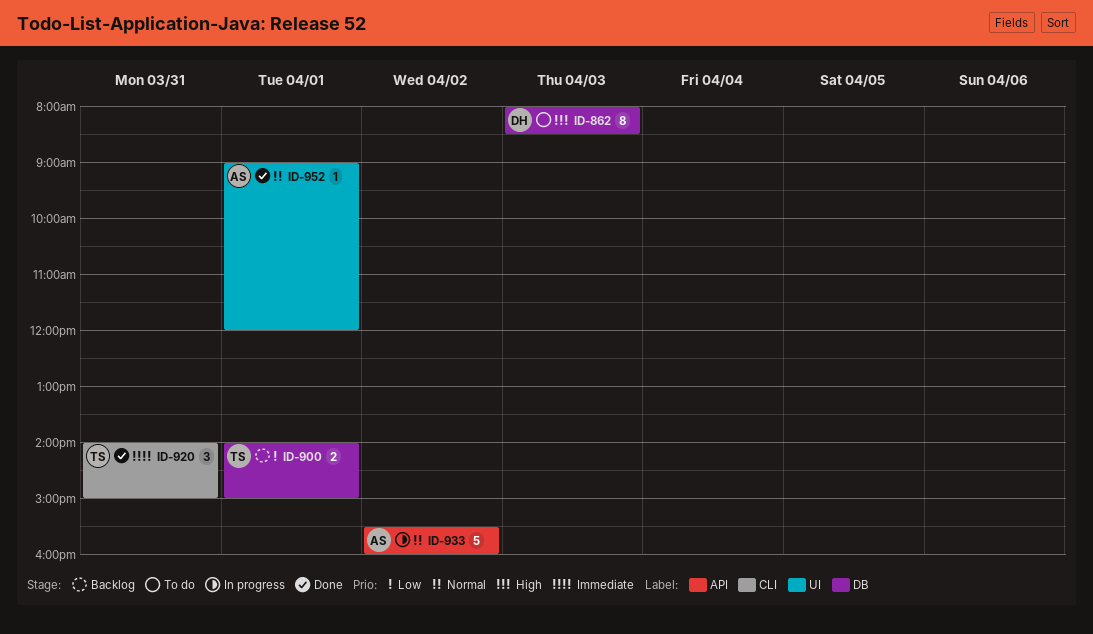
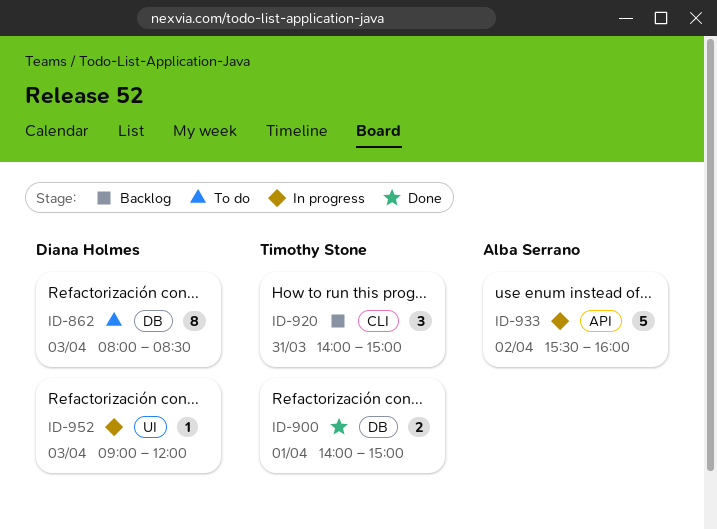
ID-900, status: Backlog -> Done
ID-920, status: Done -> Backlog
ID-952, status: Done -> In progress
ID-952, owner: Alba Serrano -> Diana Holmes
ID-952, day: Apr 1 -> Apr 3

